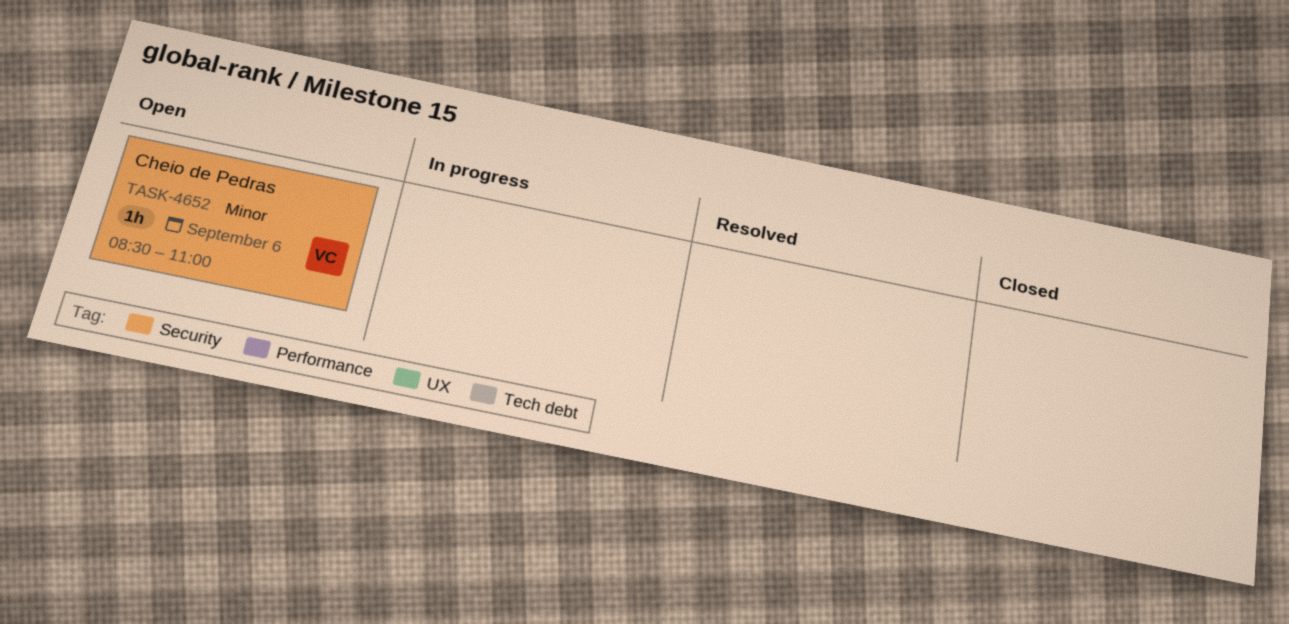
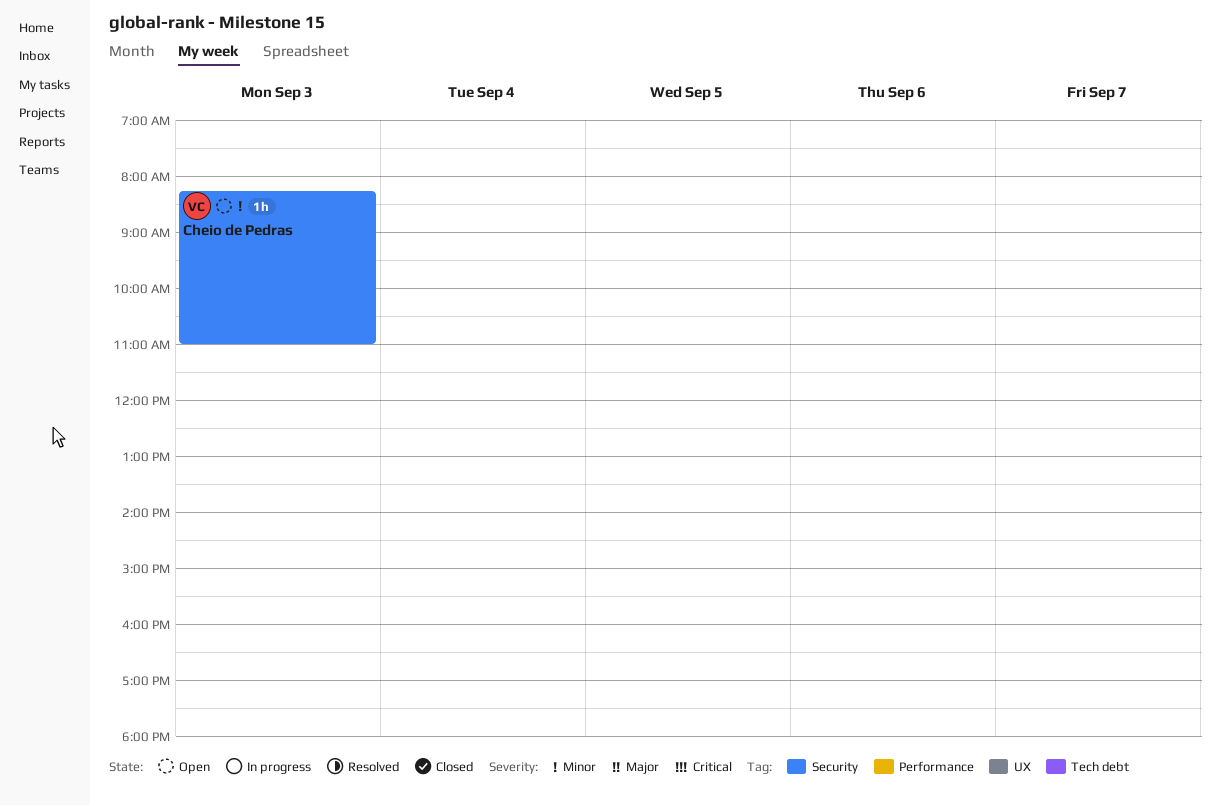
Cheio de Pedras, day: Sep 6 -> Sep 3
Cheio de Pedras, begins: 08:30 -> 08:15

